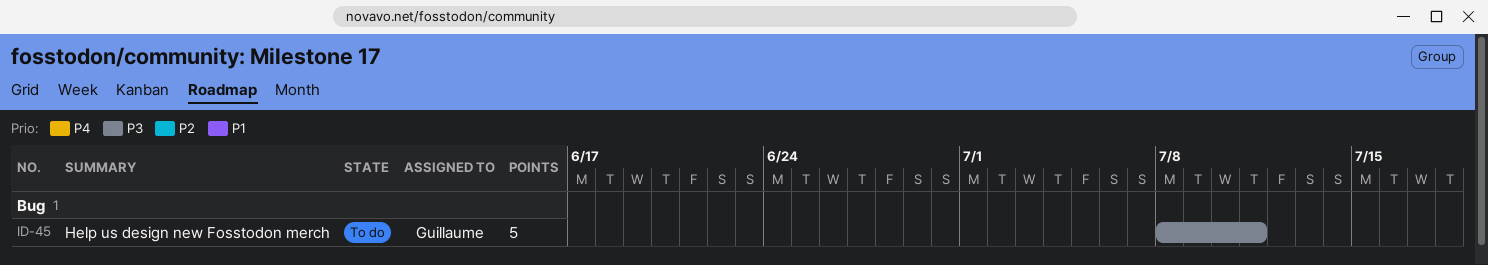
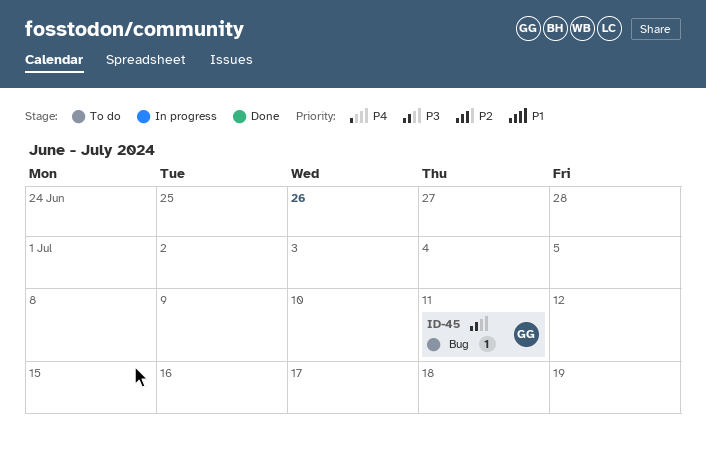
ID-45, estimate: 5 -> 1

